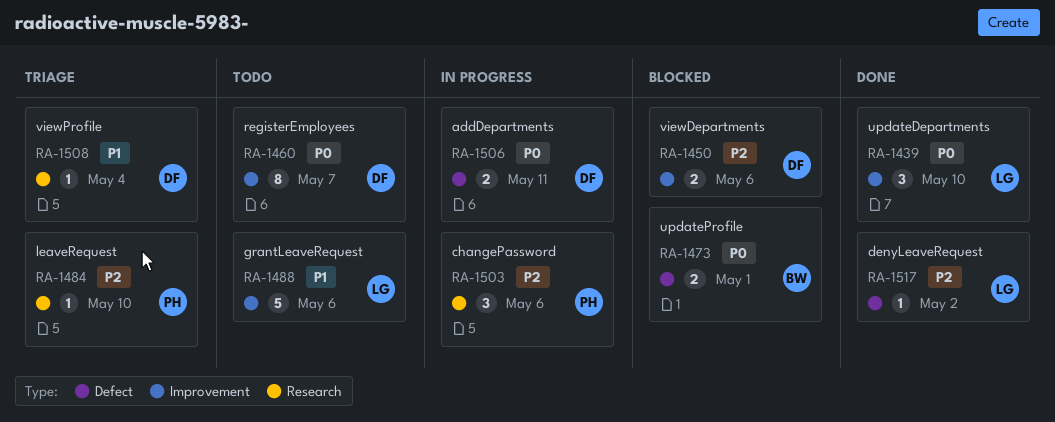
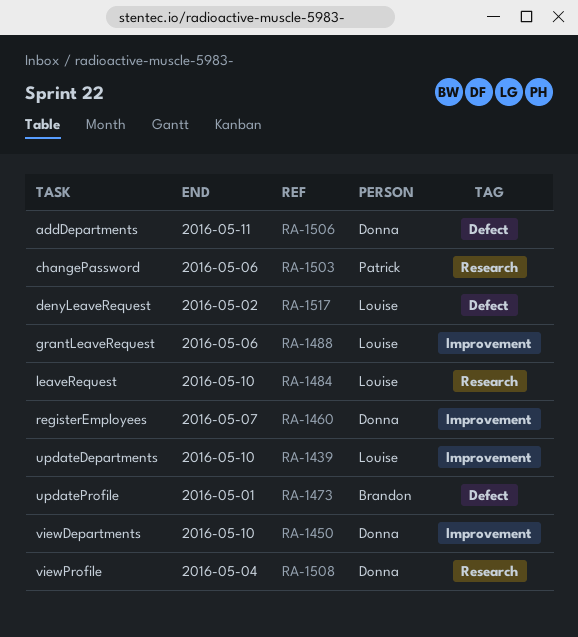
RA-1450, due: May 6 -> May 10
RA-1484, owner: Patrick -> Louise

